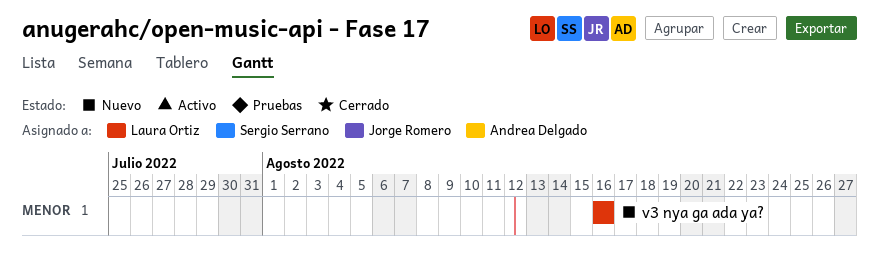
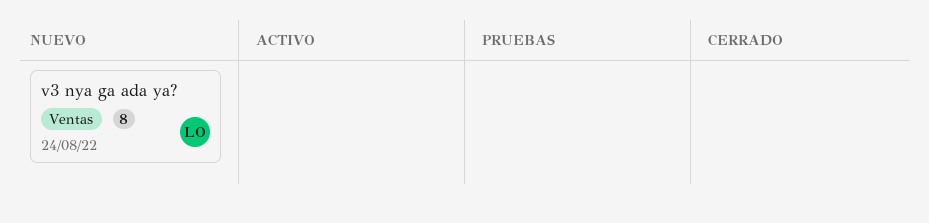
v3 nya ga ada ya?, due: Aug 16 -> Aug 24

